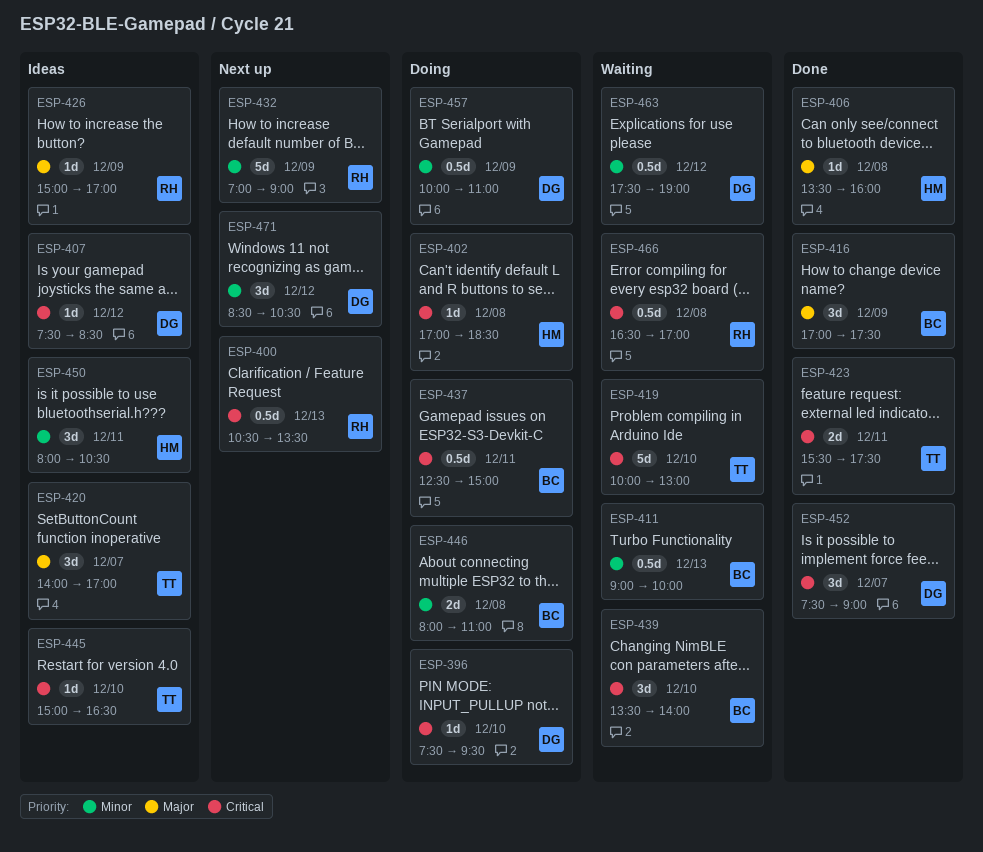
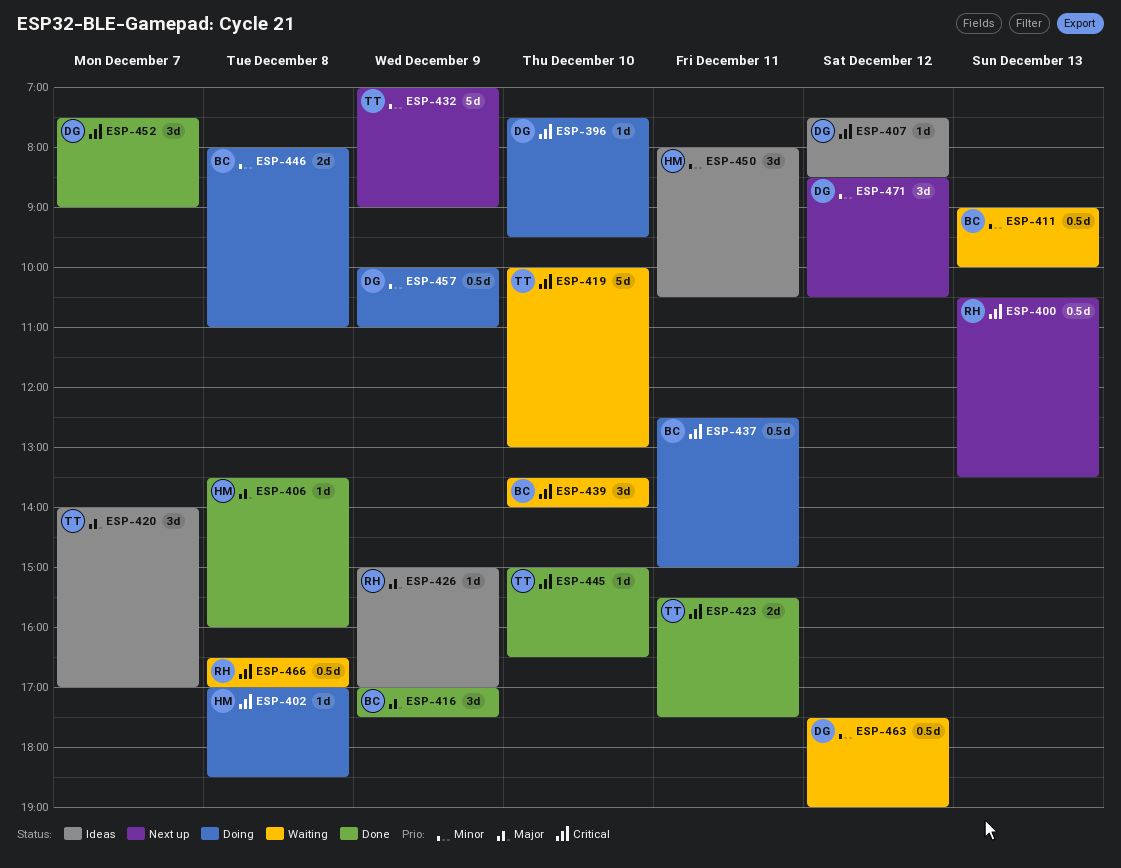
ESP-432, owner: RH -> TT
ESP-445, status: Ideas -> Done

